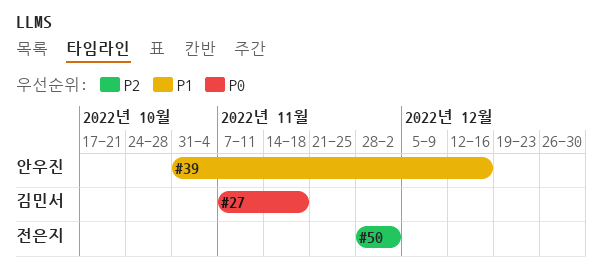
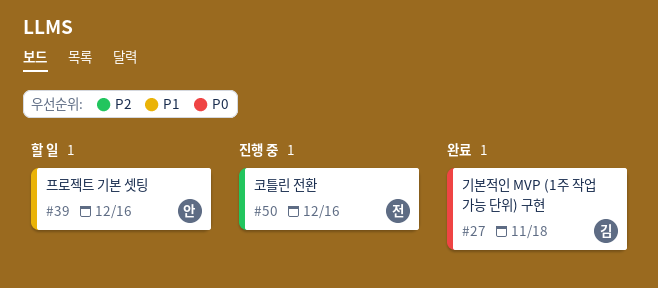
#50, due: Dec 2 -> Dec 16

